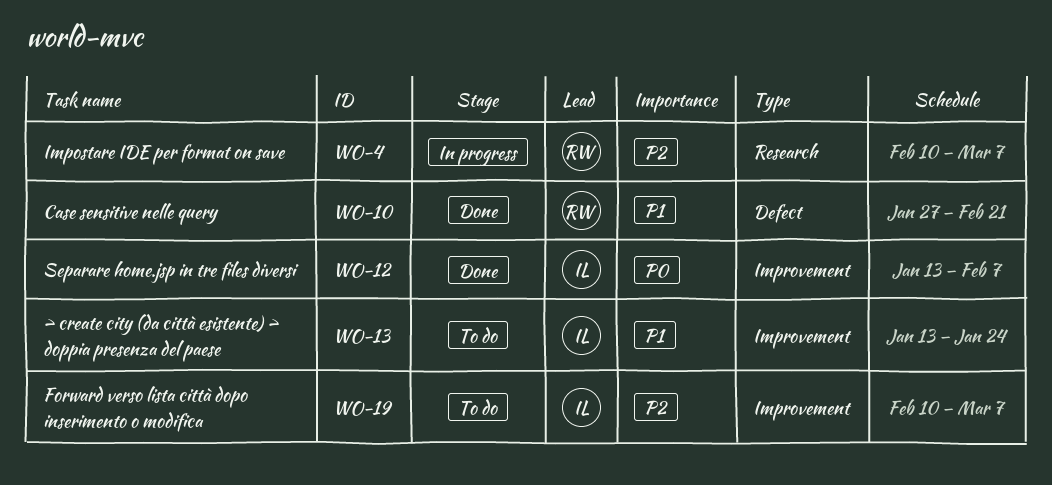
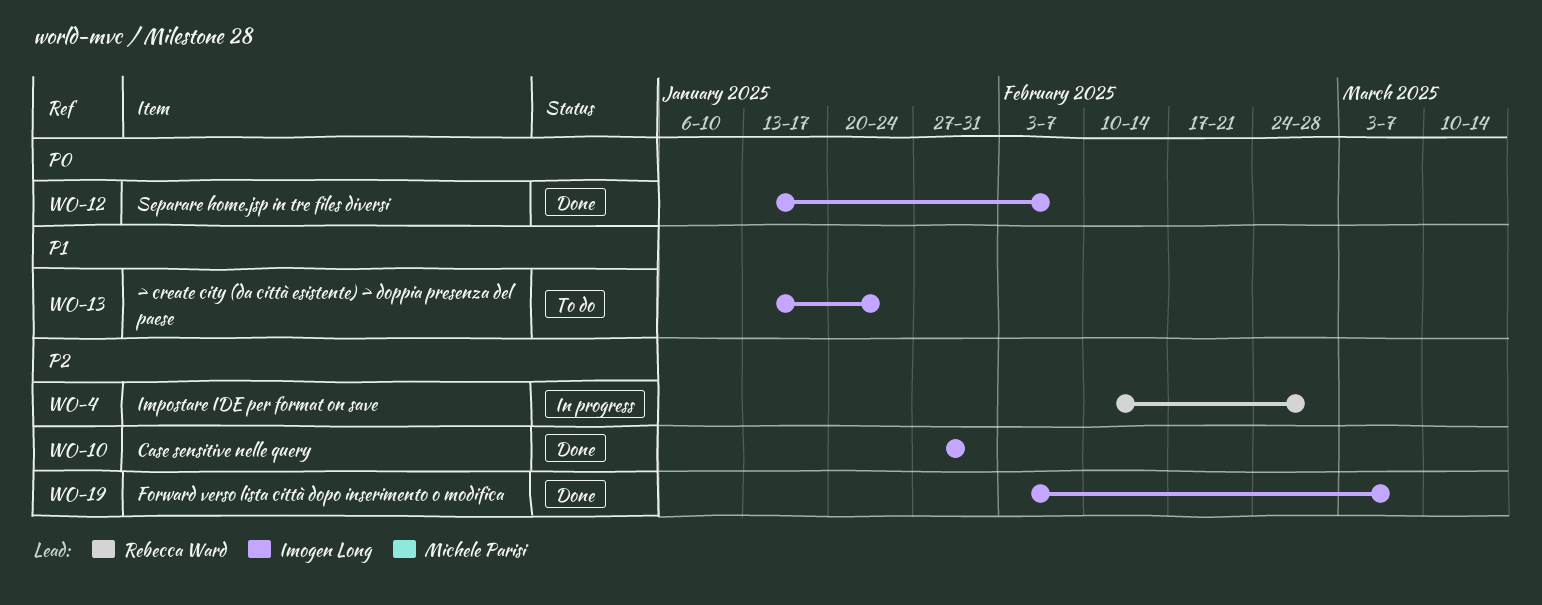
WO-4, due: Mar 7 -> Feb 28
WO-10, owner: Rebecca Ward -> Imogen Long
WO-10, priority: P1 -> P2
WO-10, due: Feb 21 -> Jan 31
WO-19, status: To do -> Done
WO-19, start: Feb 10 -> Feb 3

